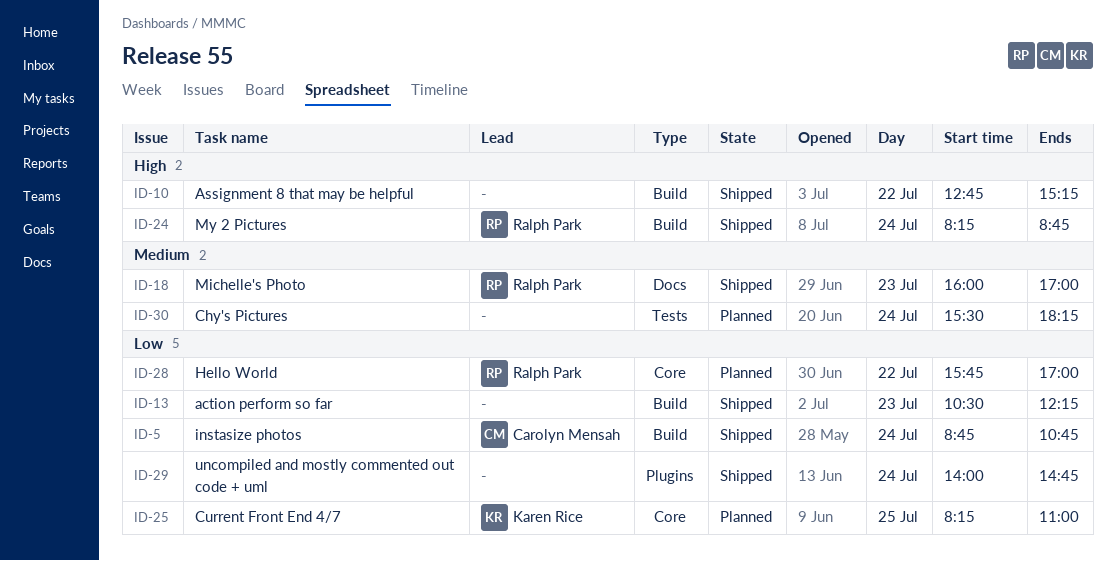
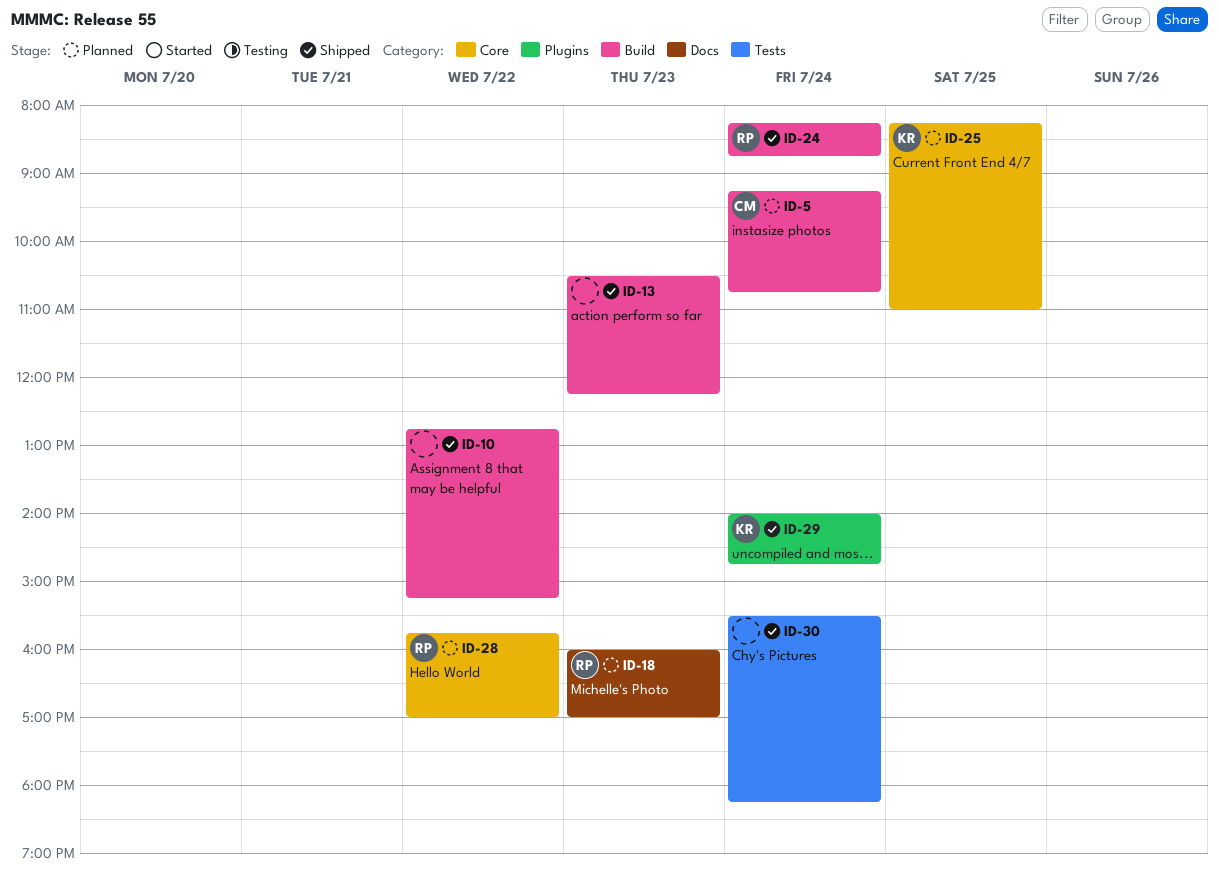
ID-5, status: Shipped -> Planned
ID-5, begins: 08:45 -> 09:15
ID-18, status: Shipped -> Planned
ID-29, owner: none -> Karen Rice
ID-30, status: Planned -> Shipped

